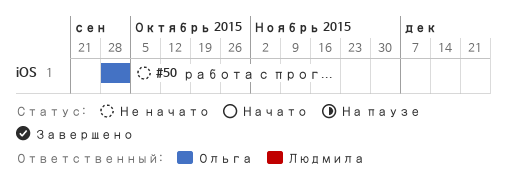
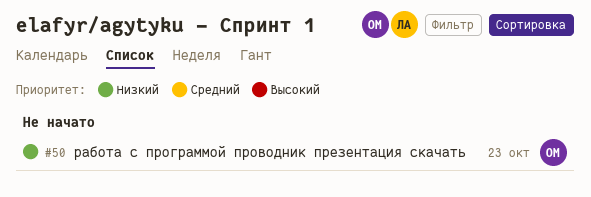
#50, due: Oct 2 -> Oct 23

